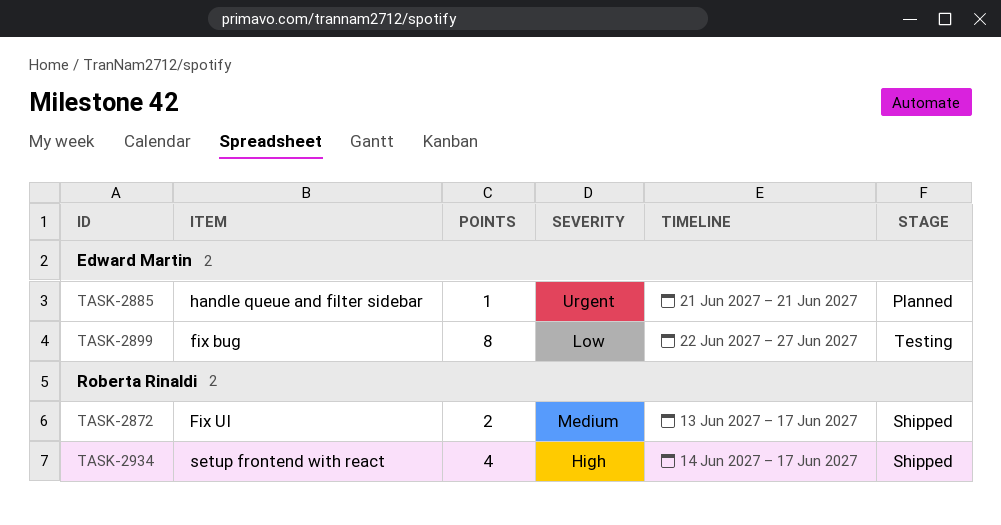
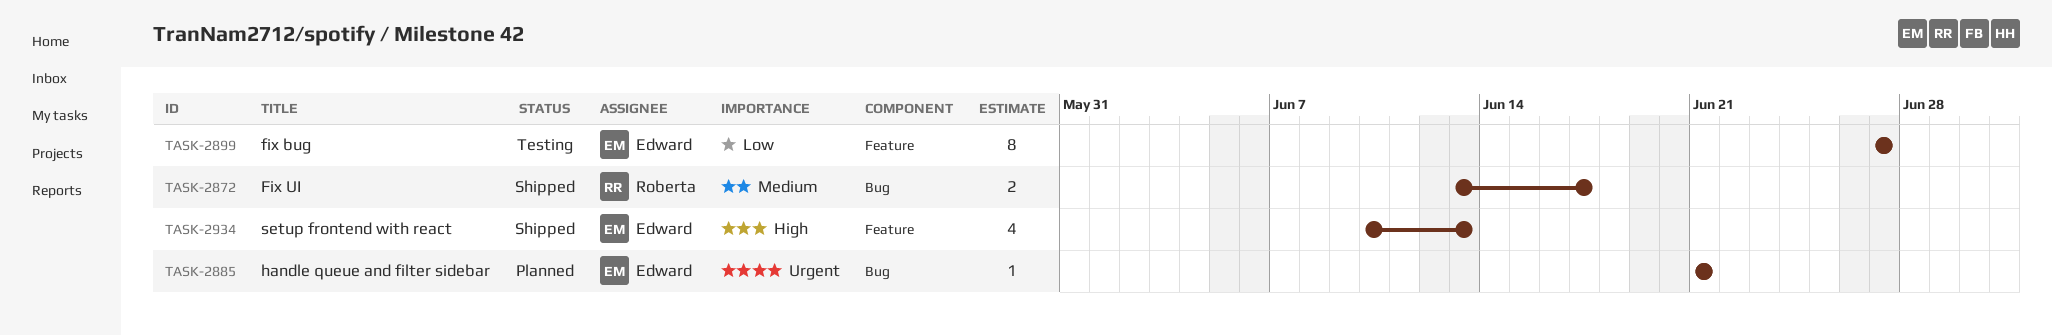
TASK-2899, start: Jun 22 -> Jun 27
TASK-2934, owner: Roberta Rinaldi -> Edward Martin
TASK-2934, start: Jun 14 -> Jun 10
TASK-2934, due: Jun 17 -> Jun 13

